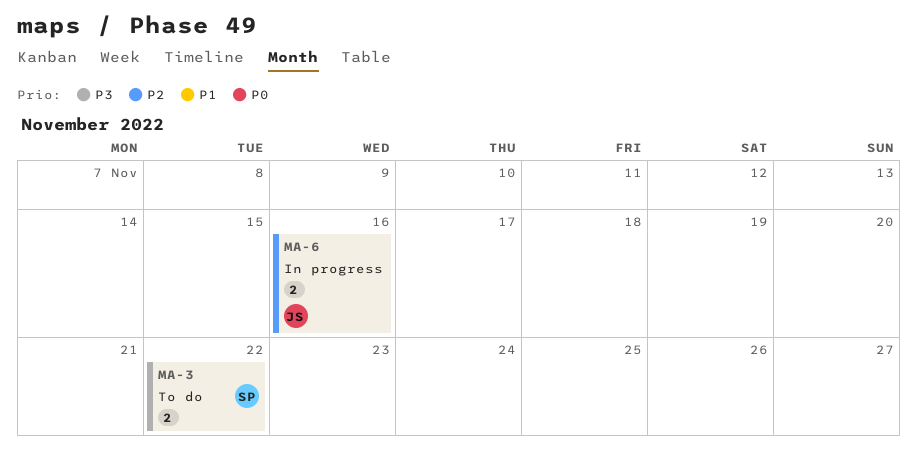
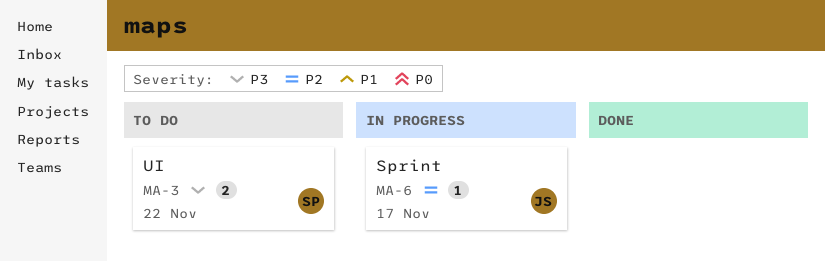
MA-6, estimate: 2 -> 1
MA-6, due: Nov 16 -> Nov 17

